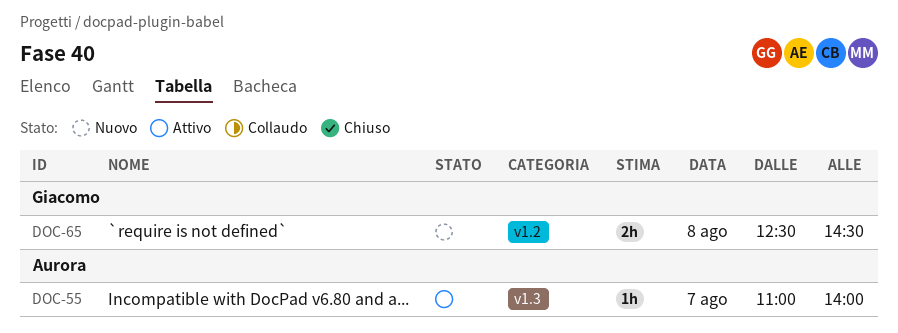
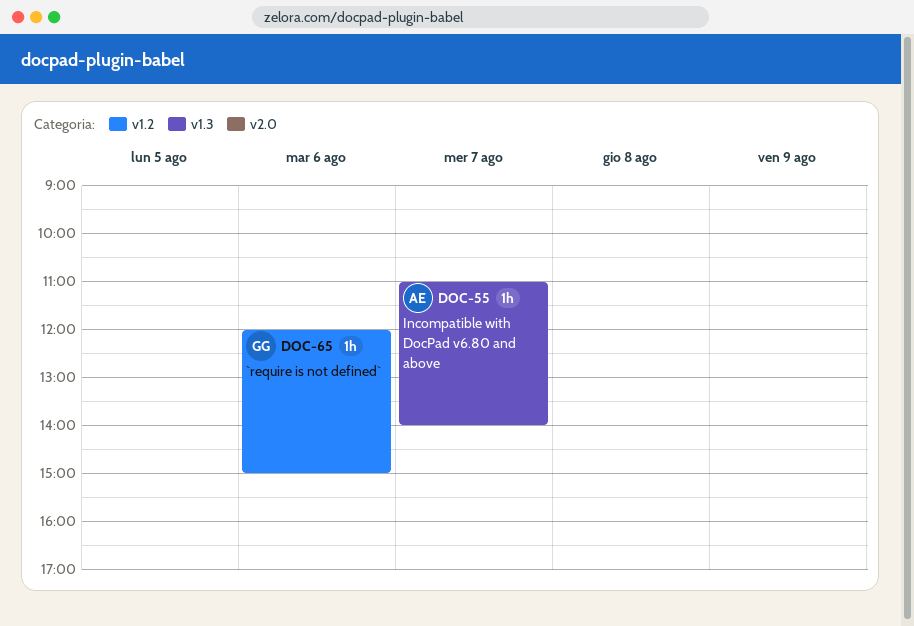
DOC-65, estimate: 2h -> 1h
DOC-65, day: Aug 8 -> Aug 6
DOC-65, begins: 12:30 -> 12:00
DOC-65, ends: 14:30 -> 15:00

